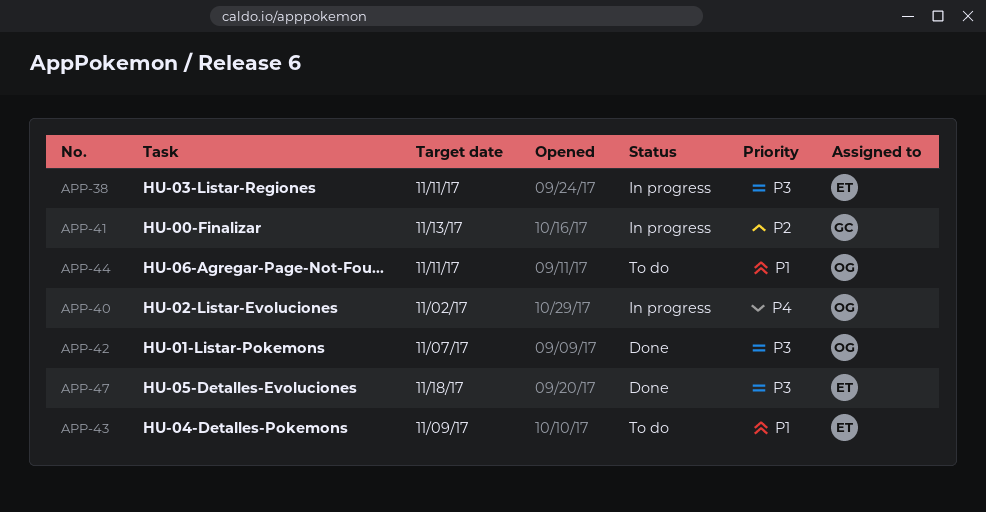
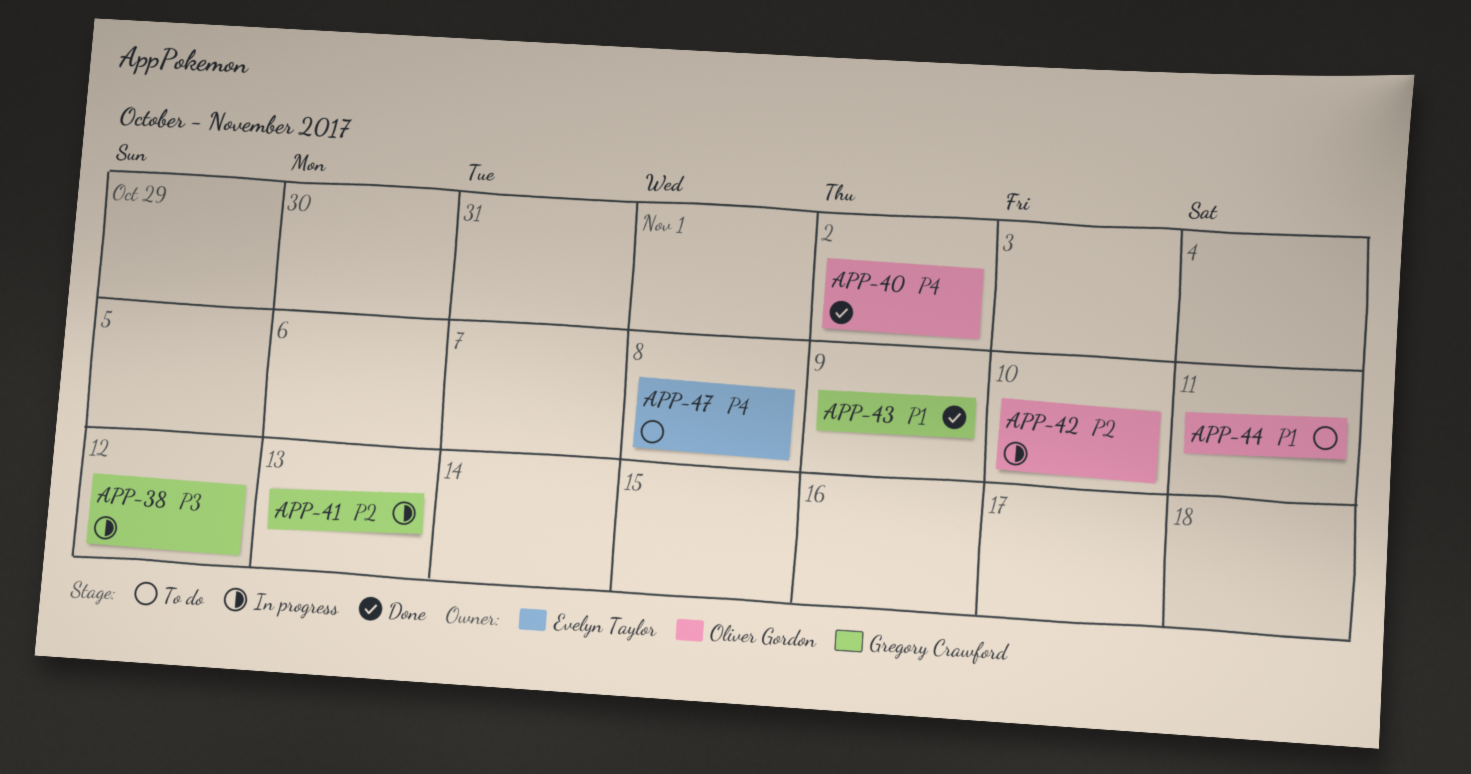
APP-38, owner: Evelyn Taylor -> Gregory Crawford
APP-38, due: Nov 11 -> Nov 12
APP-40, status: In progress -> Done
APP-42, status: Done -> In progress
APP-42, priority: P3 -> P2
APP-42, due: Nov 7 -> Nov 10
APP-43, status: To do -> Done
APP-43, owner: Evelyn Taylor -> Gregory Crawford
APP-47, status: Done -> To do
APP-47, priority: P3 -> P4
APP-47, due: Nov 18 -> Nov 8

